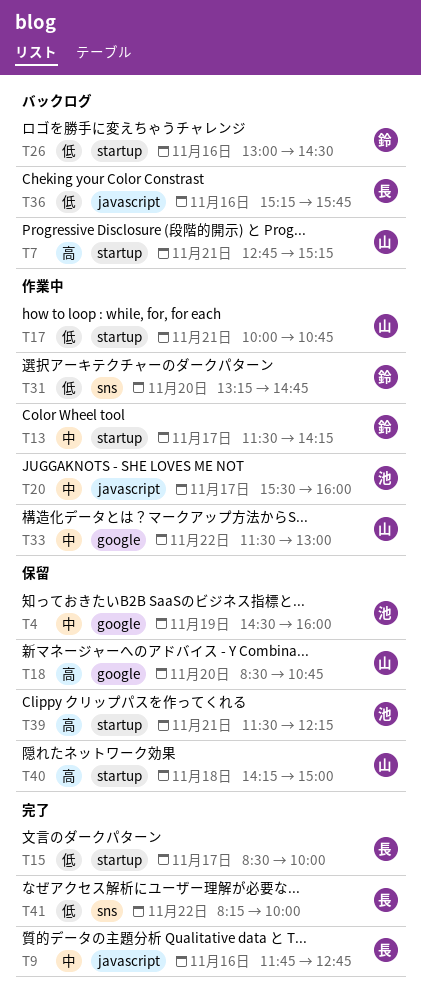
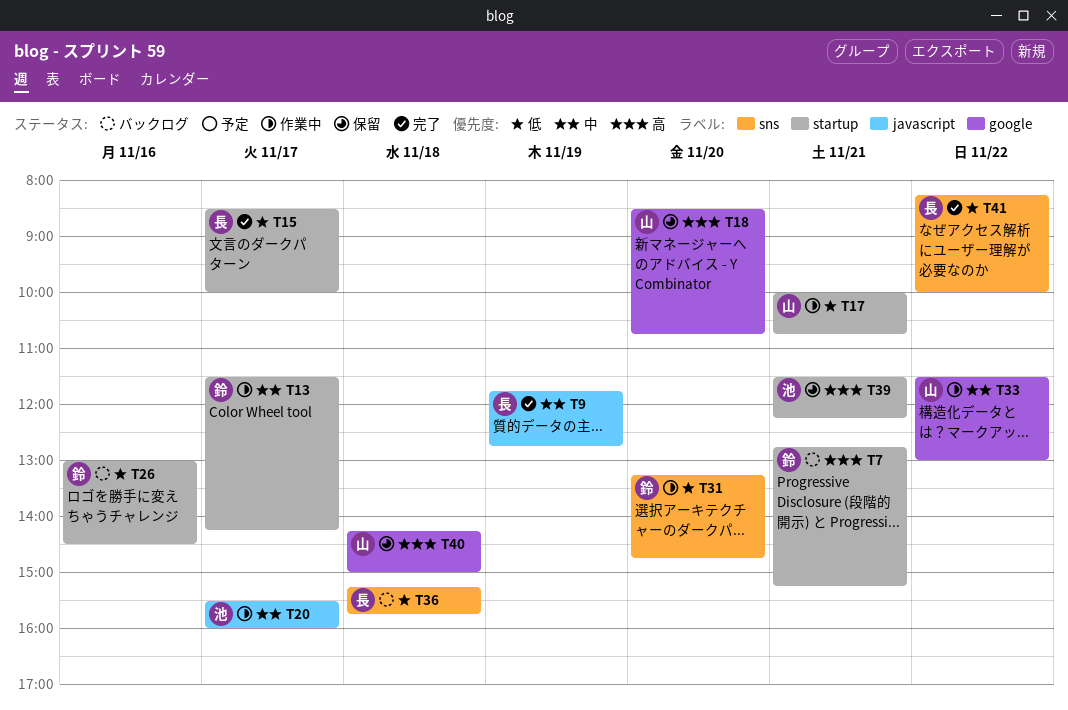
T4: present -> none
T7, owner: 山 -> 鈴
T9, day: Nov 16 -> Nov 19
T36, label: javascript -> sns
T36, day: Nov 16 -> Nov 18
T40, label: startup -> google

